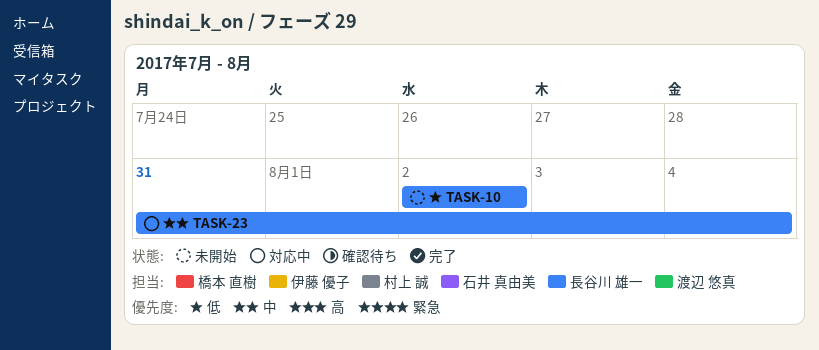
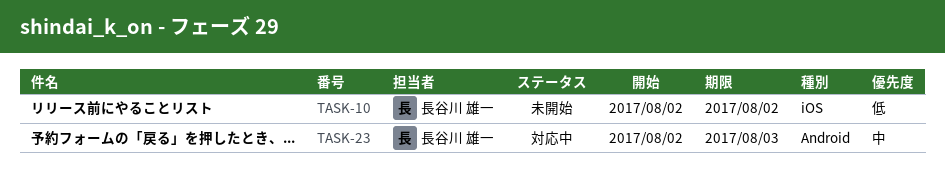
TASK-23, start: Jul 31 -> Aug 2
TASK-23, due: Aug 4 -> Aug 3

